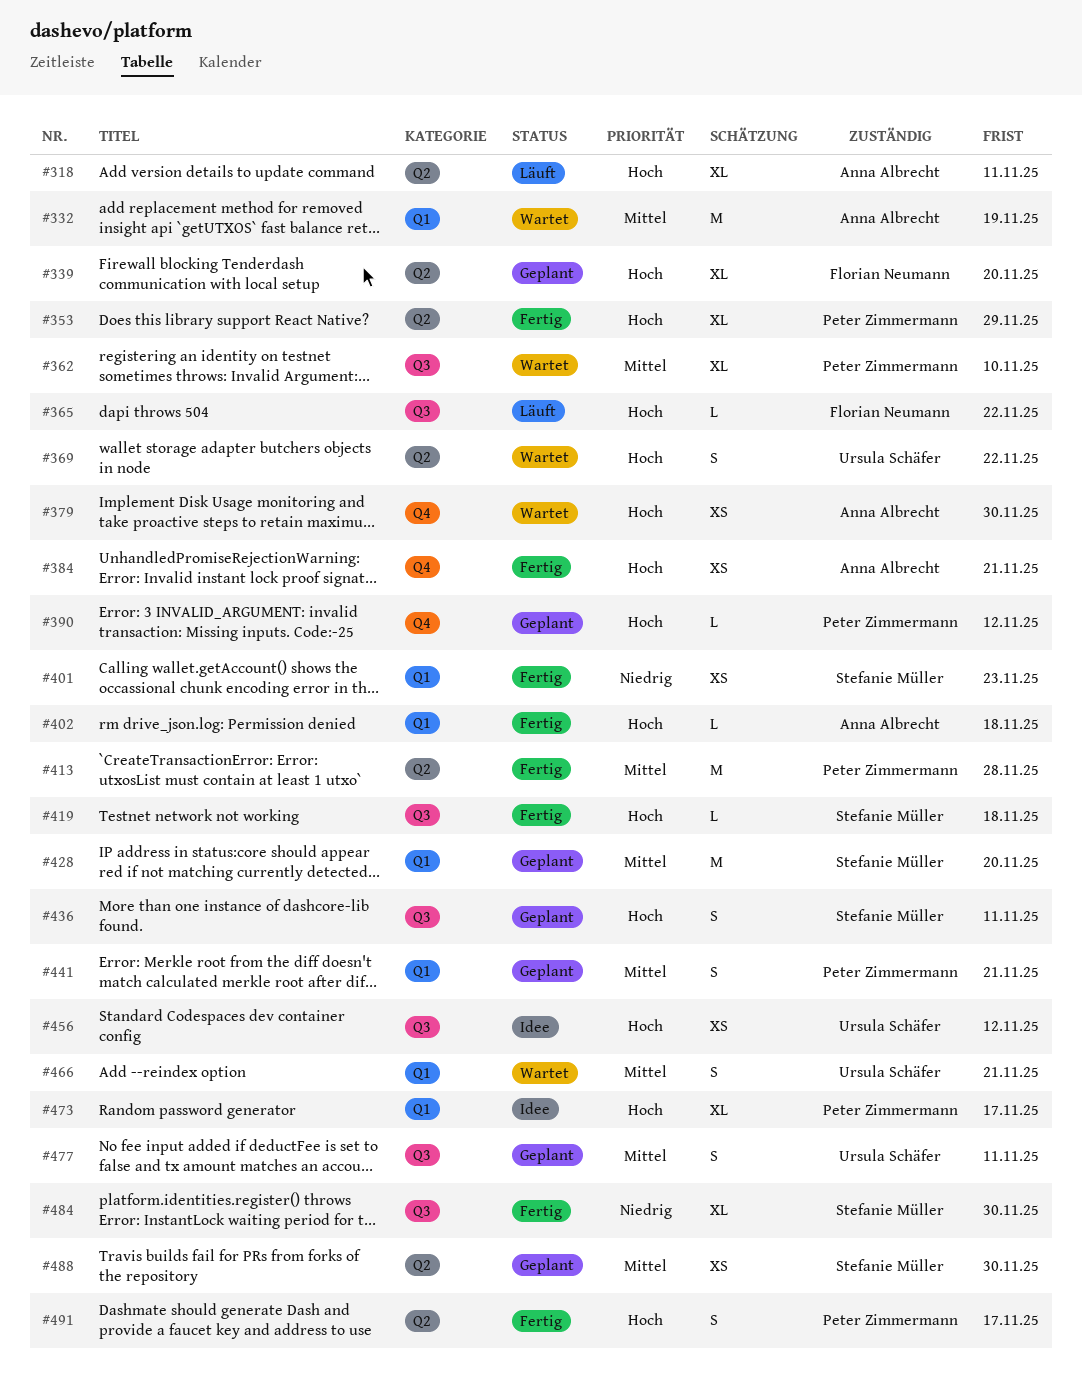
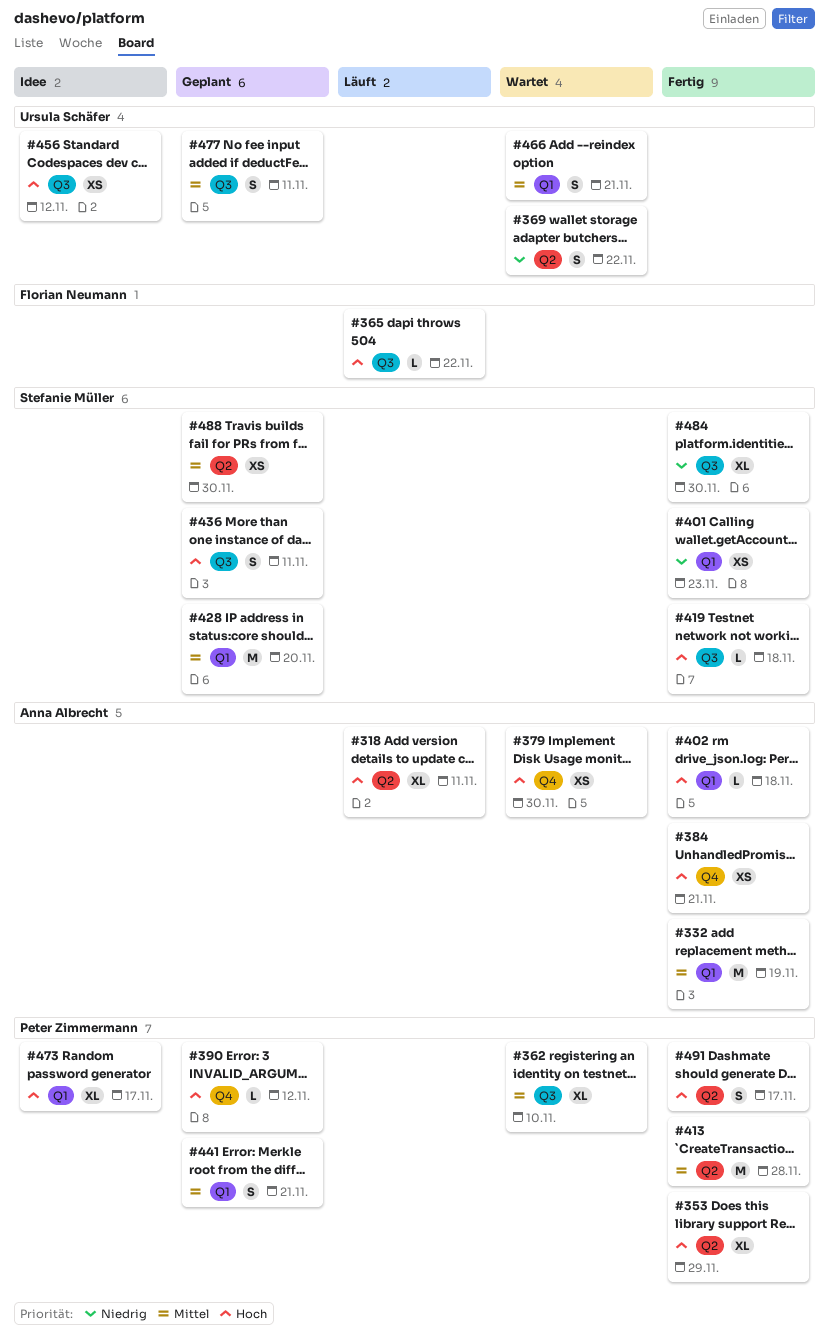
#332, status: Wartet -> Fertig
#339: present -> none
#369, priority: Hoch -> Niedrig

